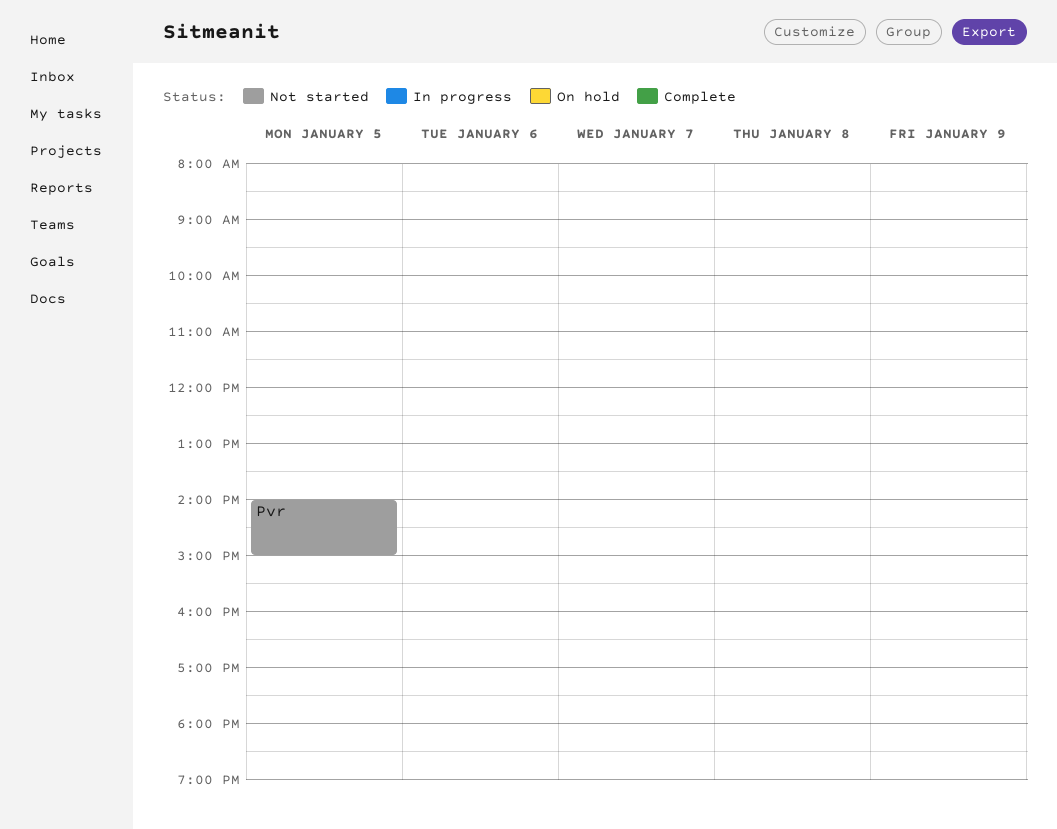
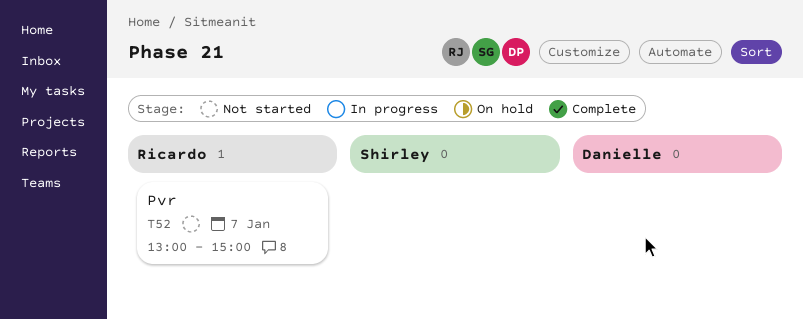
Pvr, day: Jan 5 -> Jan 7
Pvr, begins: 14:00 -> 13:00

